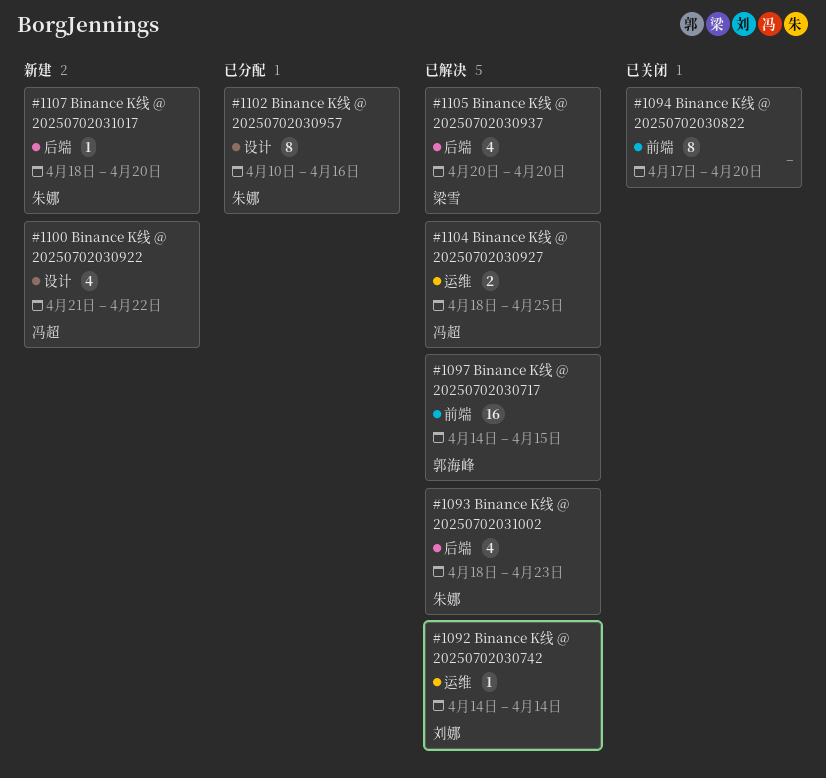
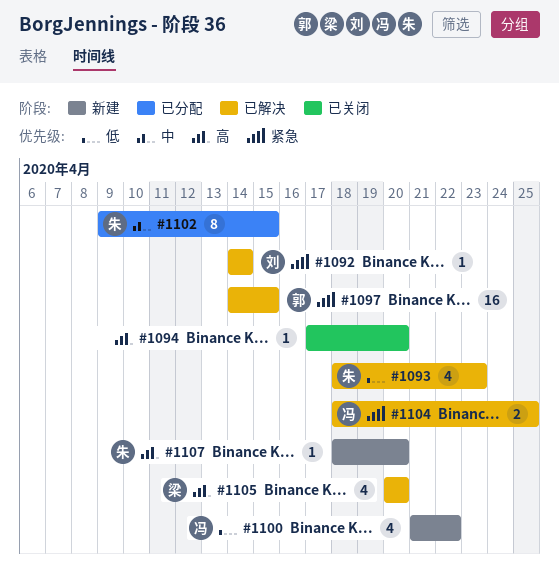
#1094, estimate: 8 -> 1
#1102, start: Apr 10 -> Apr 9
#1102, due: Apr 16 -> Apr 15

